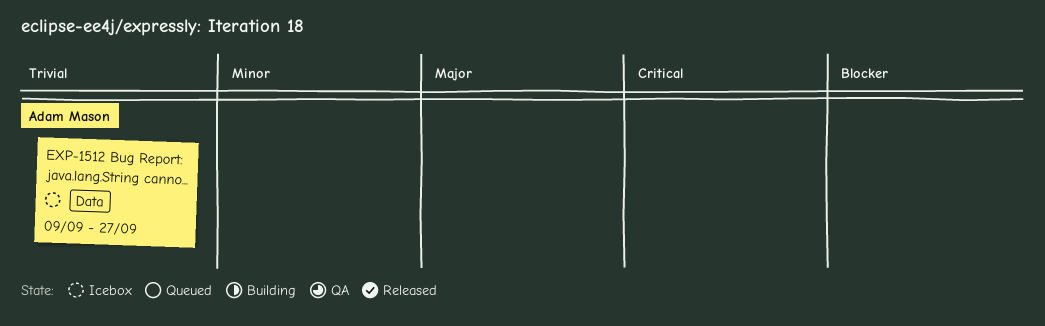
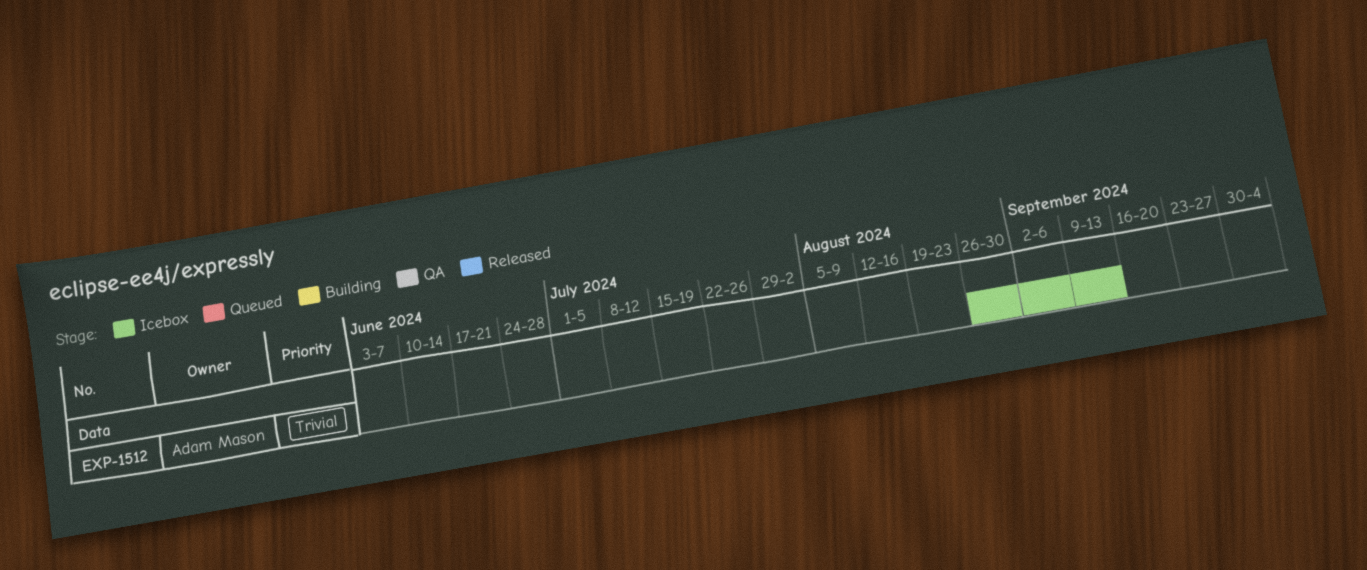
EXP-1512, start: Sep 9 -> Aug 26
EXP-1512, due: Sep 27 -> Sep 13

